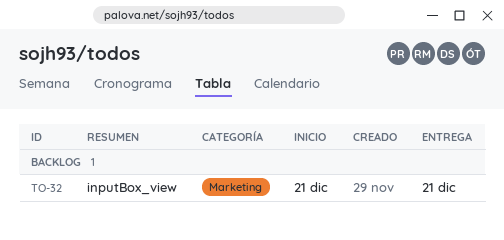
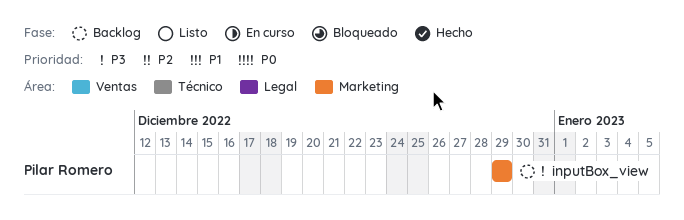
inputBox_view, start: Dec 21 -> Dec 29
inputBox_view, due: Dec 21 -> Dec 29

